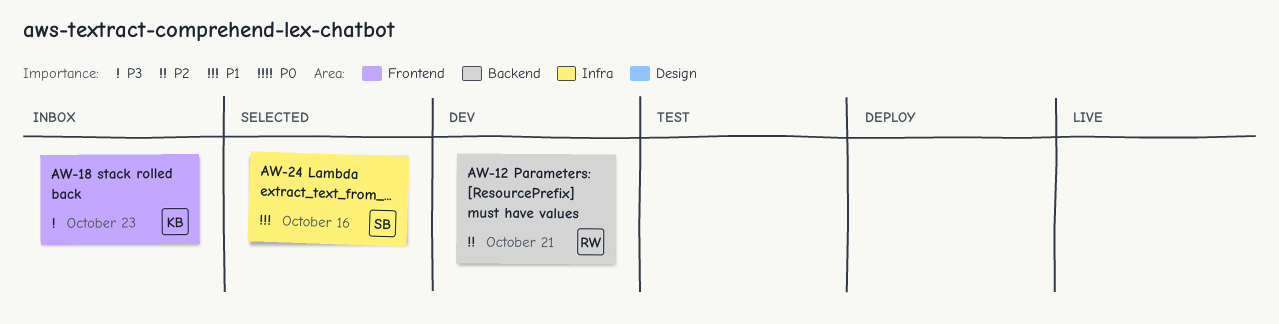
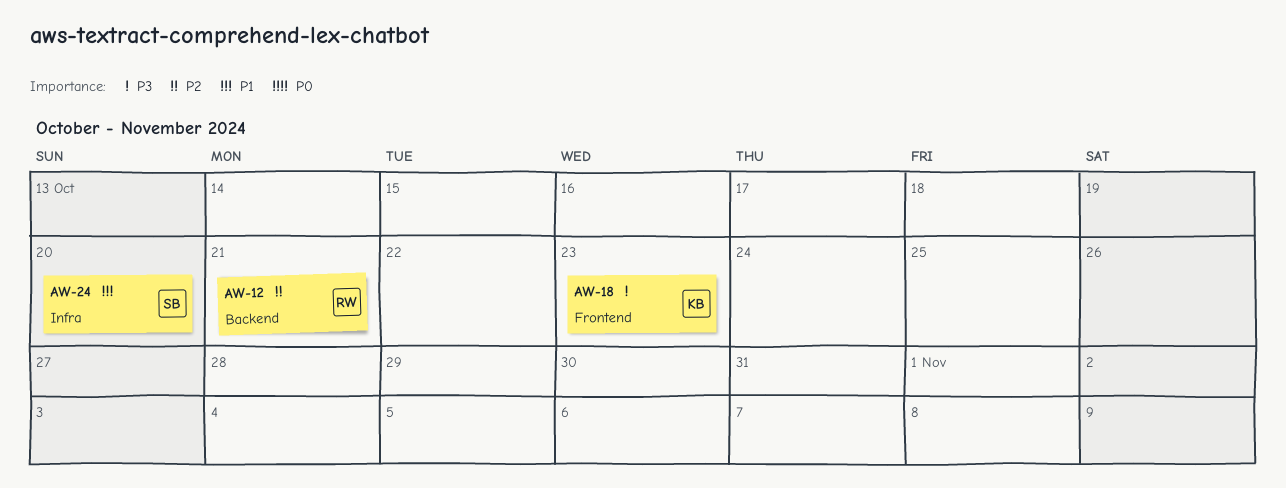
AW-24, due: Oct 16 -> Oct 20

